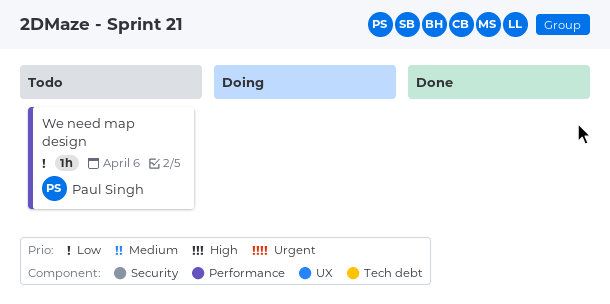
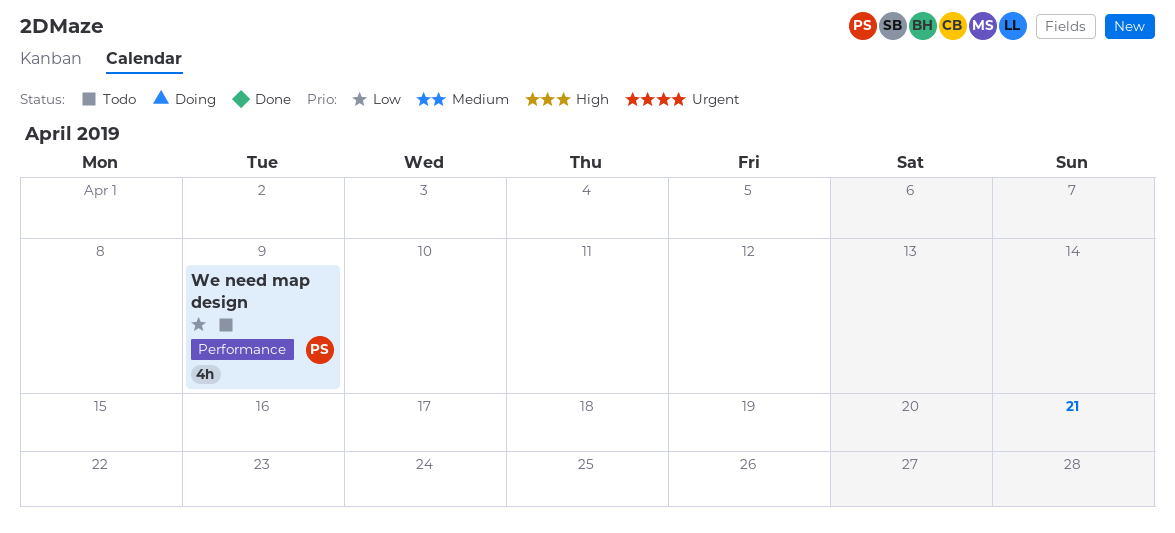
We need map design, estimate: 1h -> 4h
We need map design, due: Apr 6 -> Apr 9

